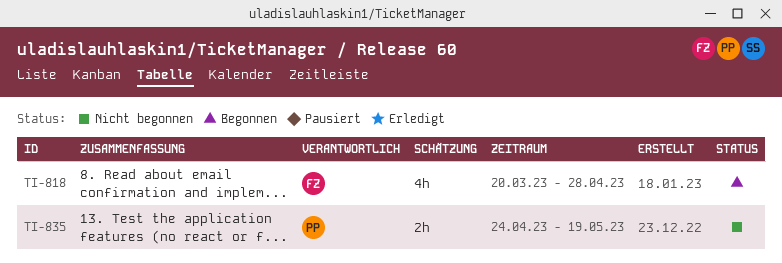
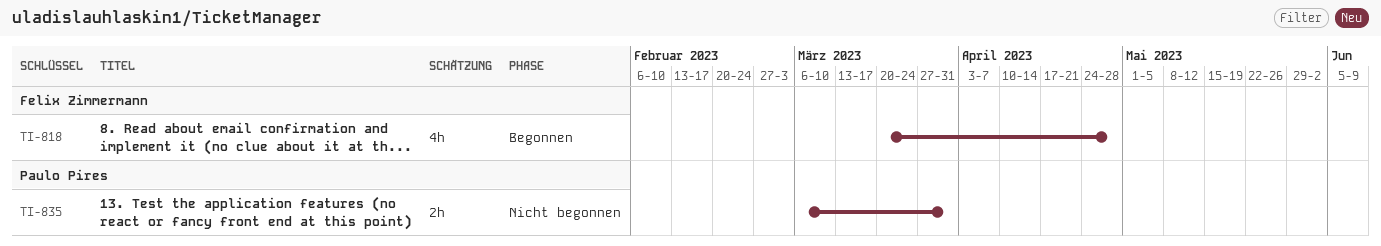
TI-835, start: Apr 24 -> Mar 6
TI-835, due: May 19 -> Mar 31

